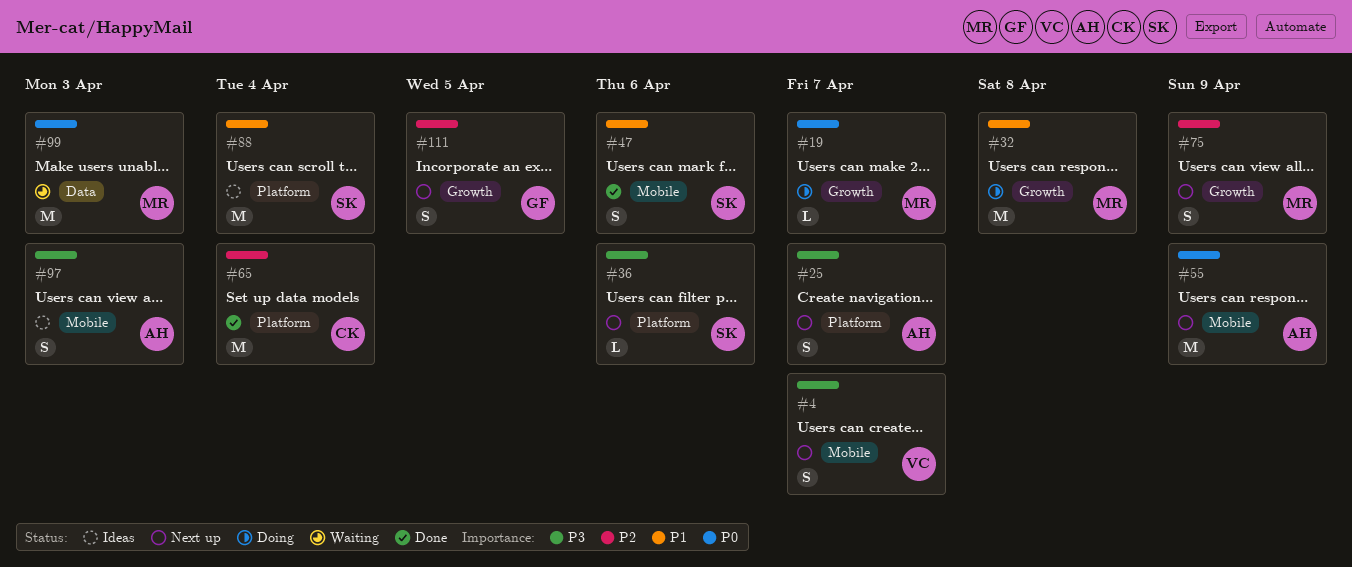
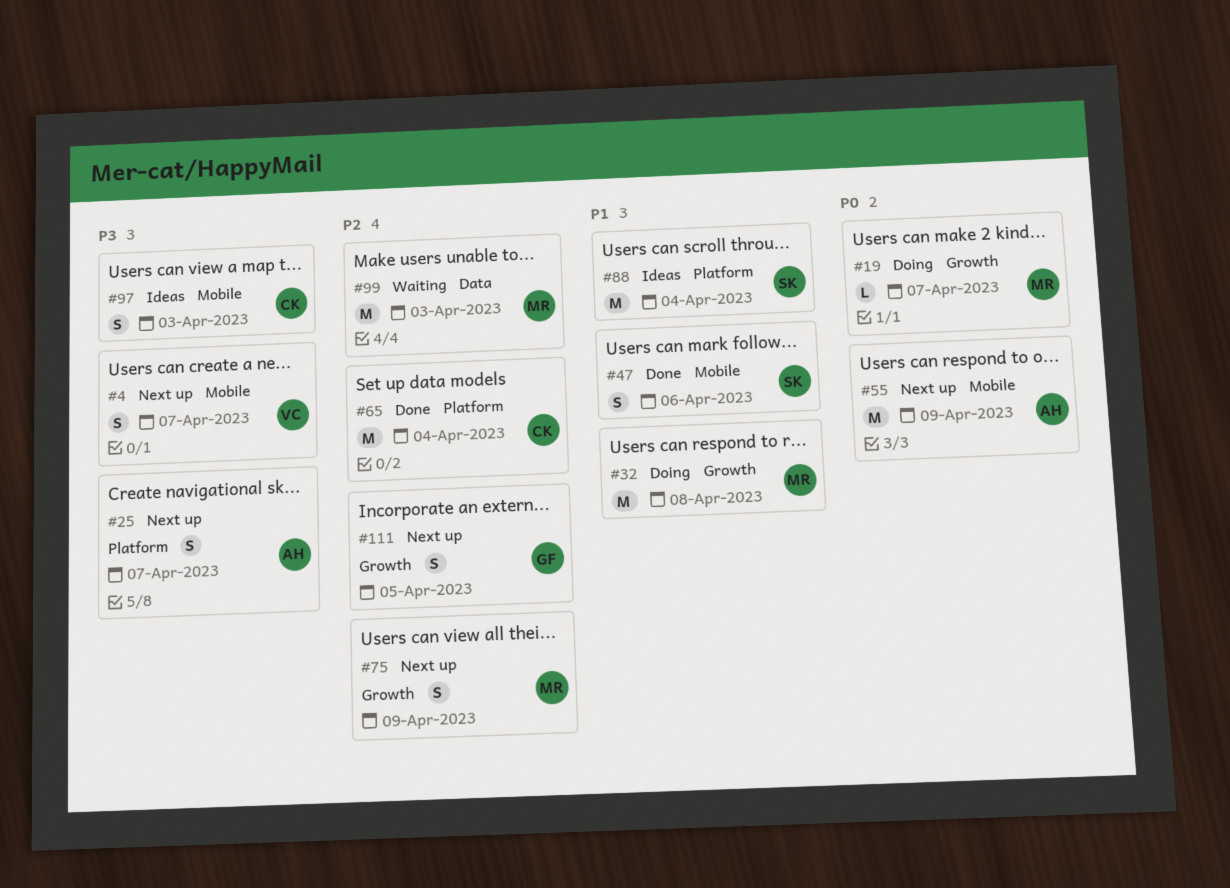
#36: present -> none
#97, owner: AH -> CK
#99, priority: P0 -> P2

